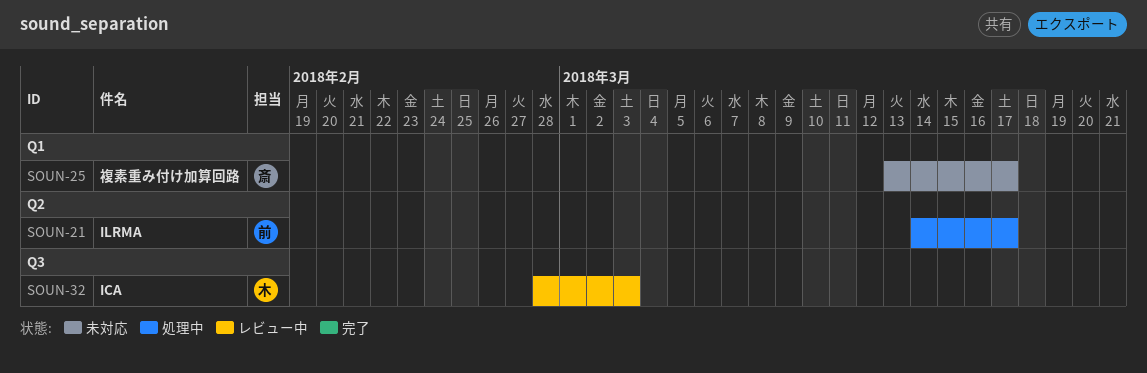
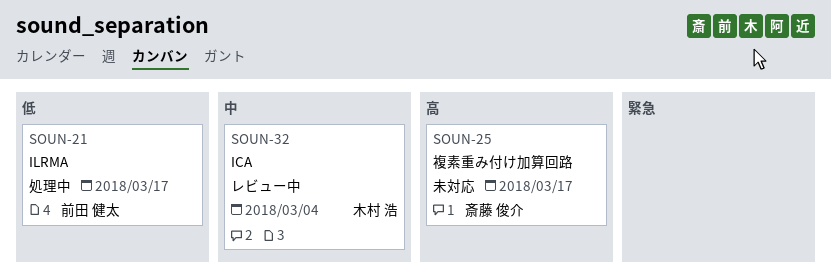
SOUN-32, due: Mar 3 -> Mar 4

